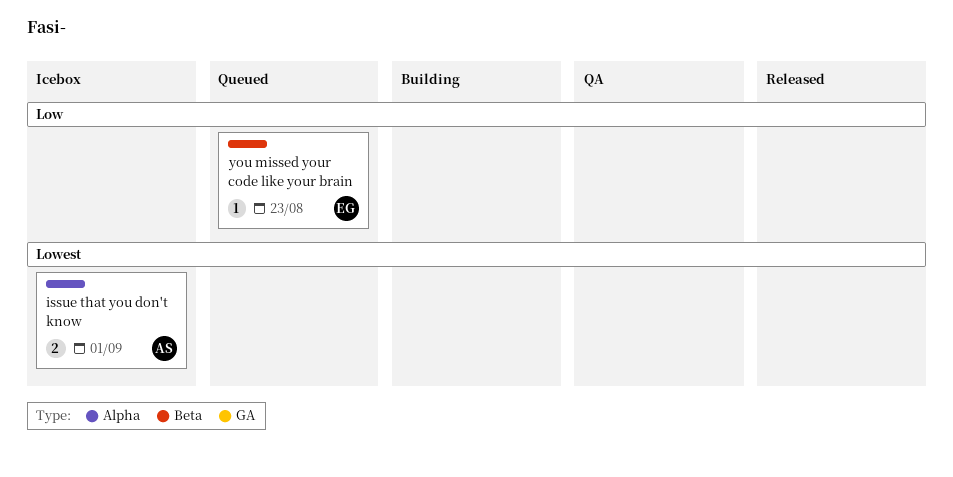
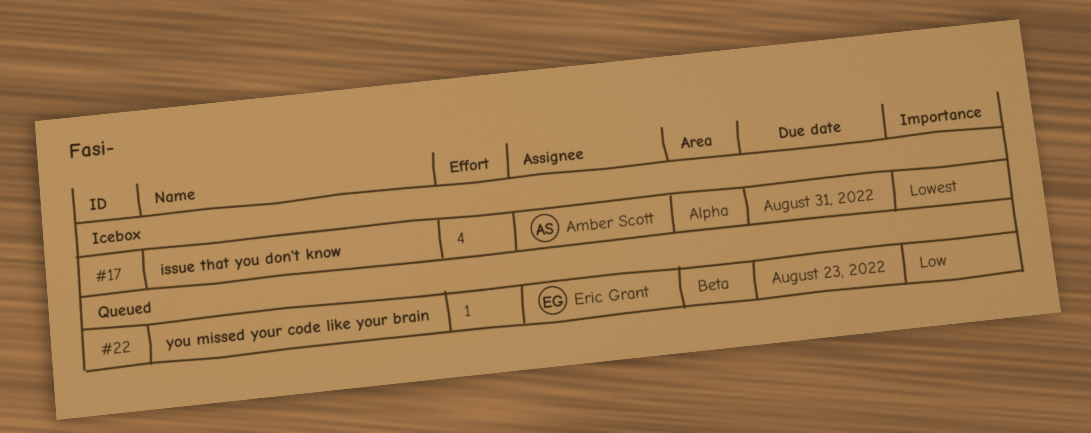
issue that you don't know, estimate: 2 -> 4
issue that you don't know, due: Sep 1 -> Aug 31

